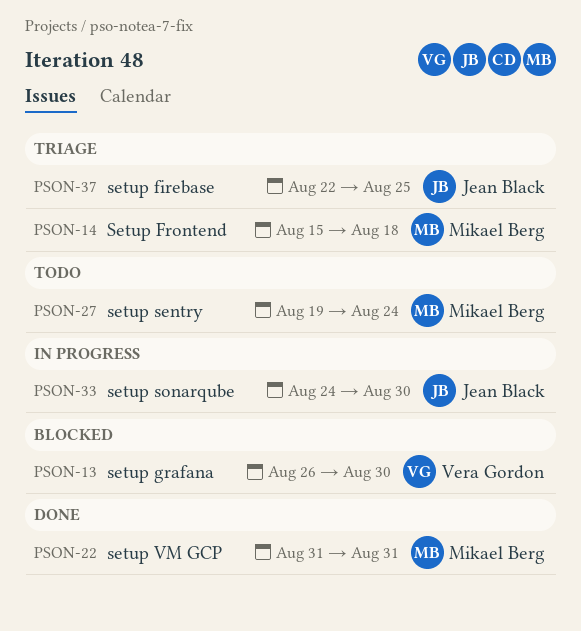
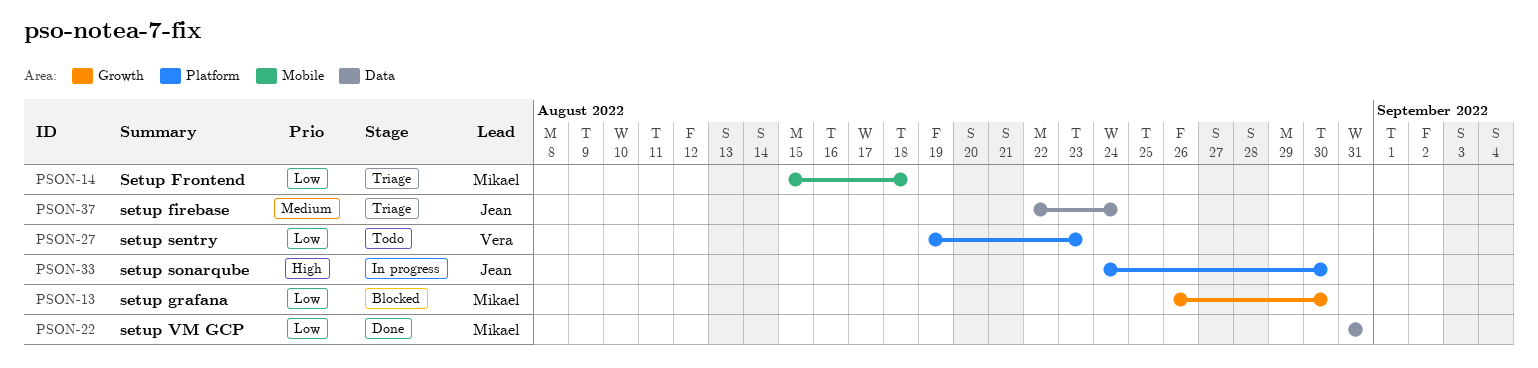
PSON-13, owner: Vera Gordon -> Mikael Berg
PSON-27, owner: Mikael Berg -> Vera Gordon
PSON-27, due: Aug 24 -> Aug 23
PSON-37, due: Aug 25 -> Aug 24

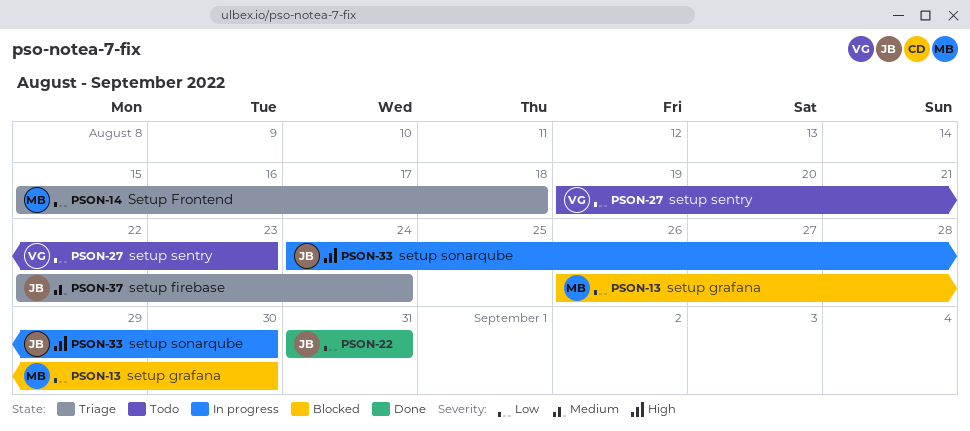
PSON-22, owner: Mikael -> Jean

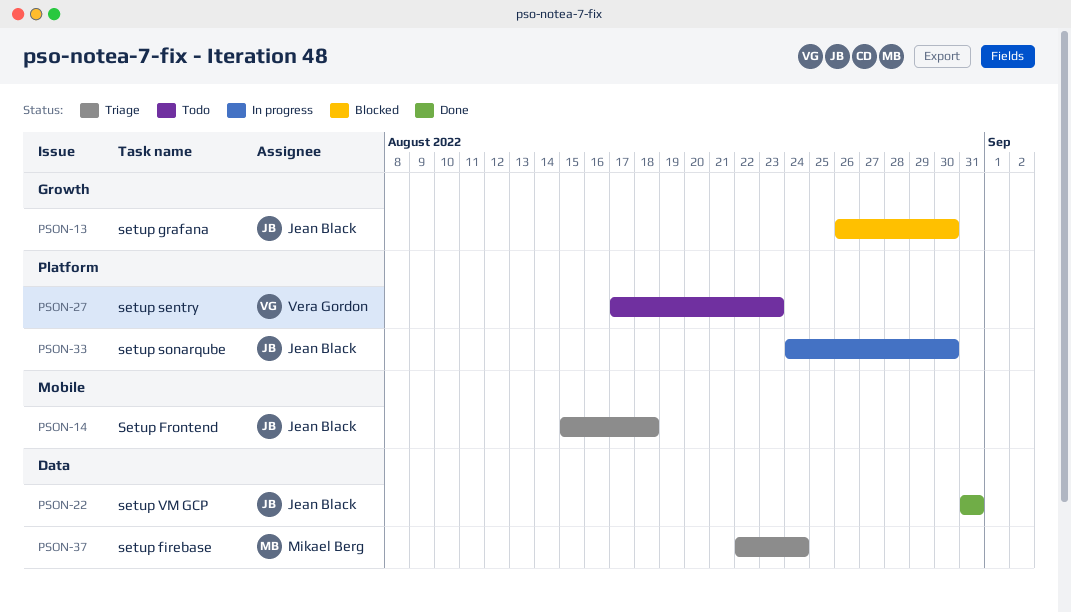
PSON-13, owner: Mikael Berg -> Jean Black
PSON-14, owner: Mikael Berg -> Jean Black
PSON-27, start: Aug 19 -> Aug 17
PSON-37, owner: Jean Black -> Mikael Berg

